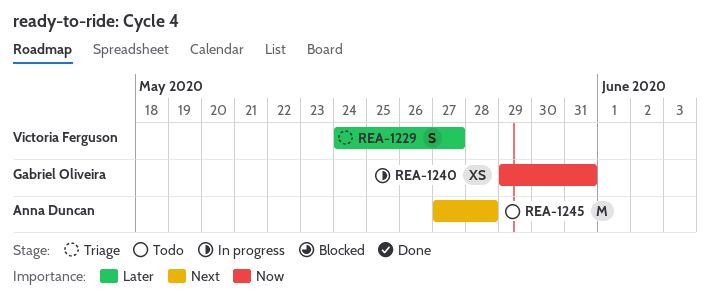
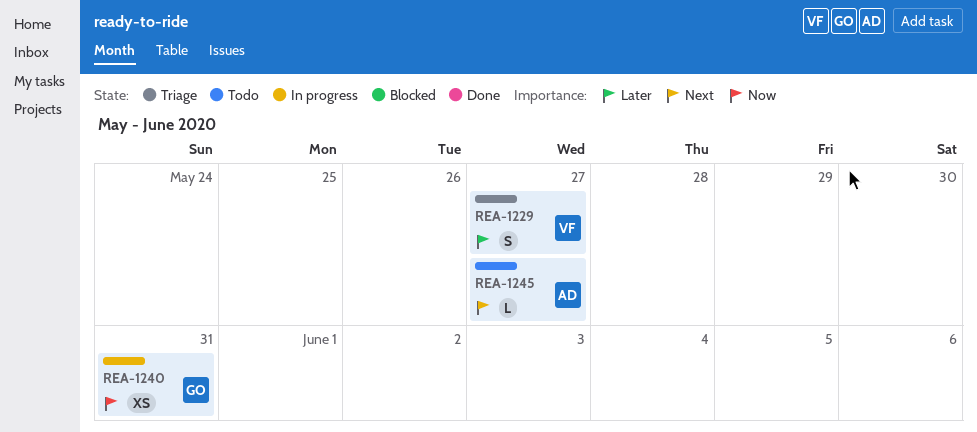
REA-1245, estimate: M -> L
REA-1245, due: May 28 -> May 27

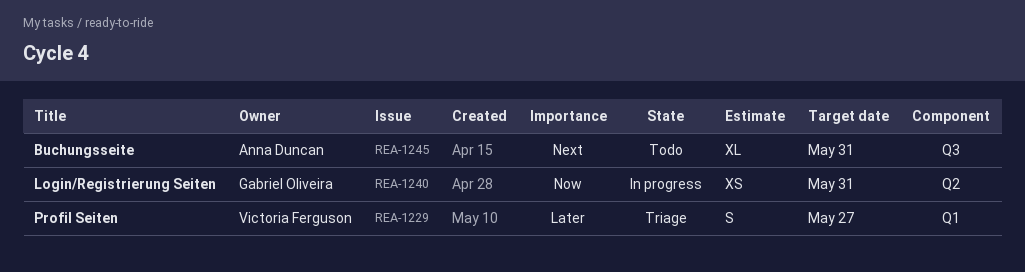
REA-1245, estimate: L -> XL
REA-1245, due: May 27 -> May 31

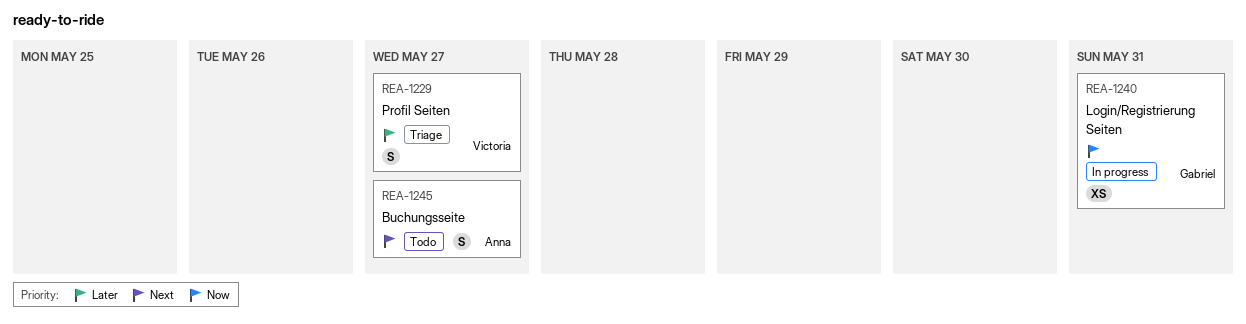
REA-1245, estimate: XL -> S
REA-1245, due: May 31 -> May 27

